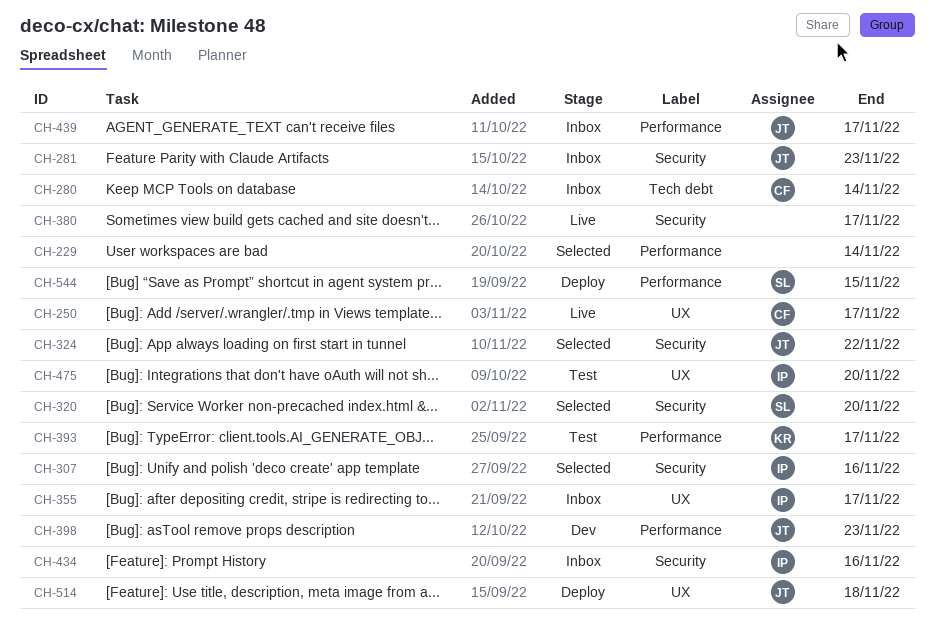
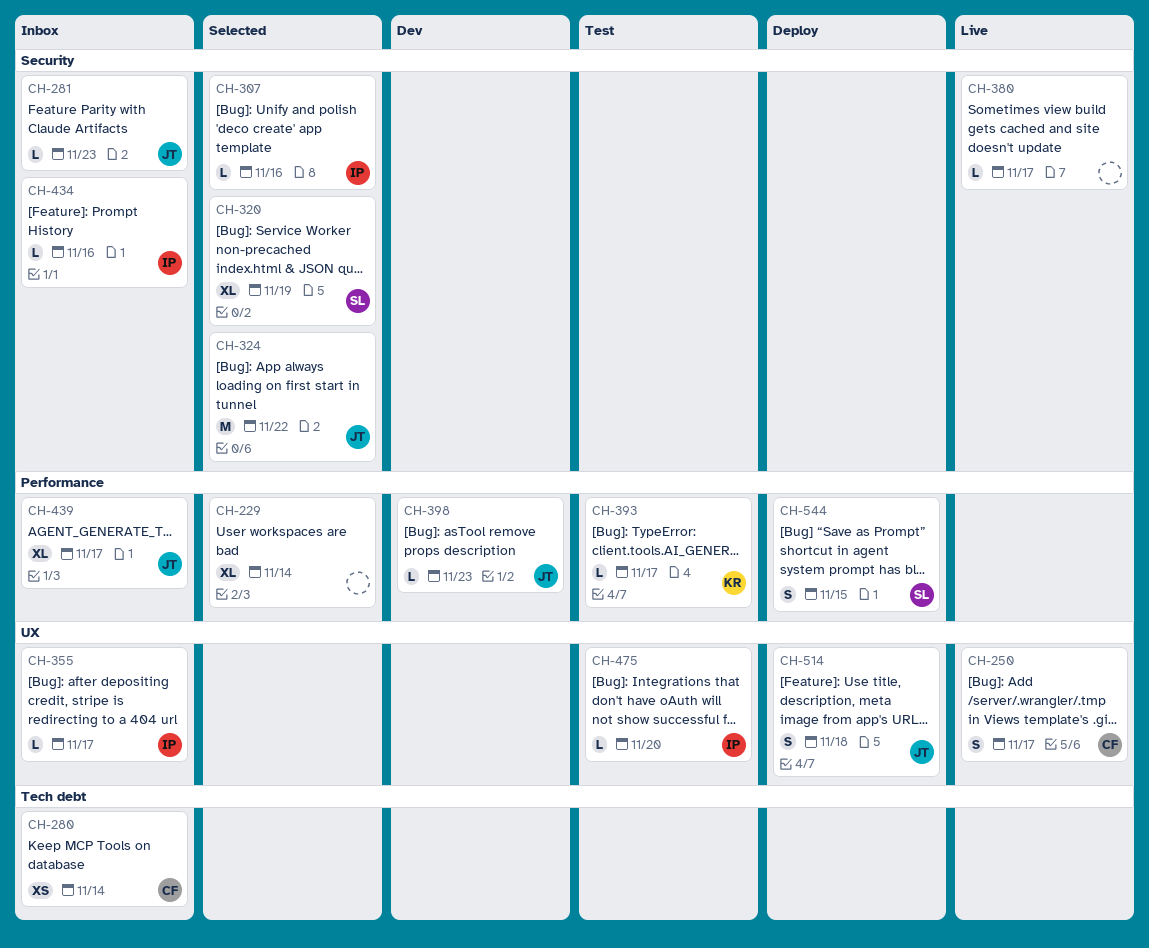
CH-320, due: Nov 20 -> Nov 19

